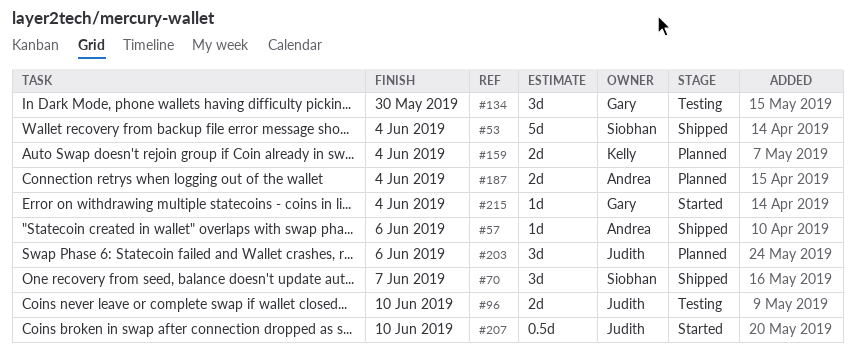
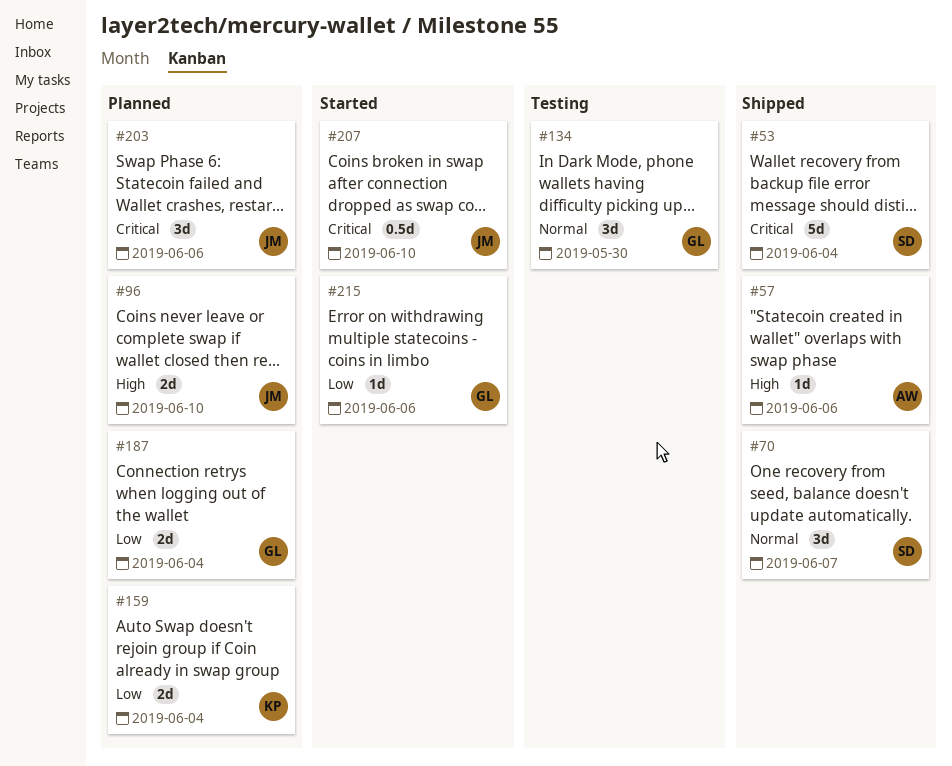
#96, status: Testing -> Planned
#187, owner: Andrea -> Gary
#215, due: Jun 4 -> Jun 6

